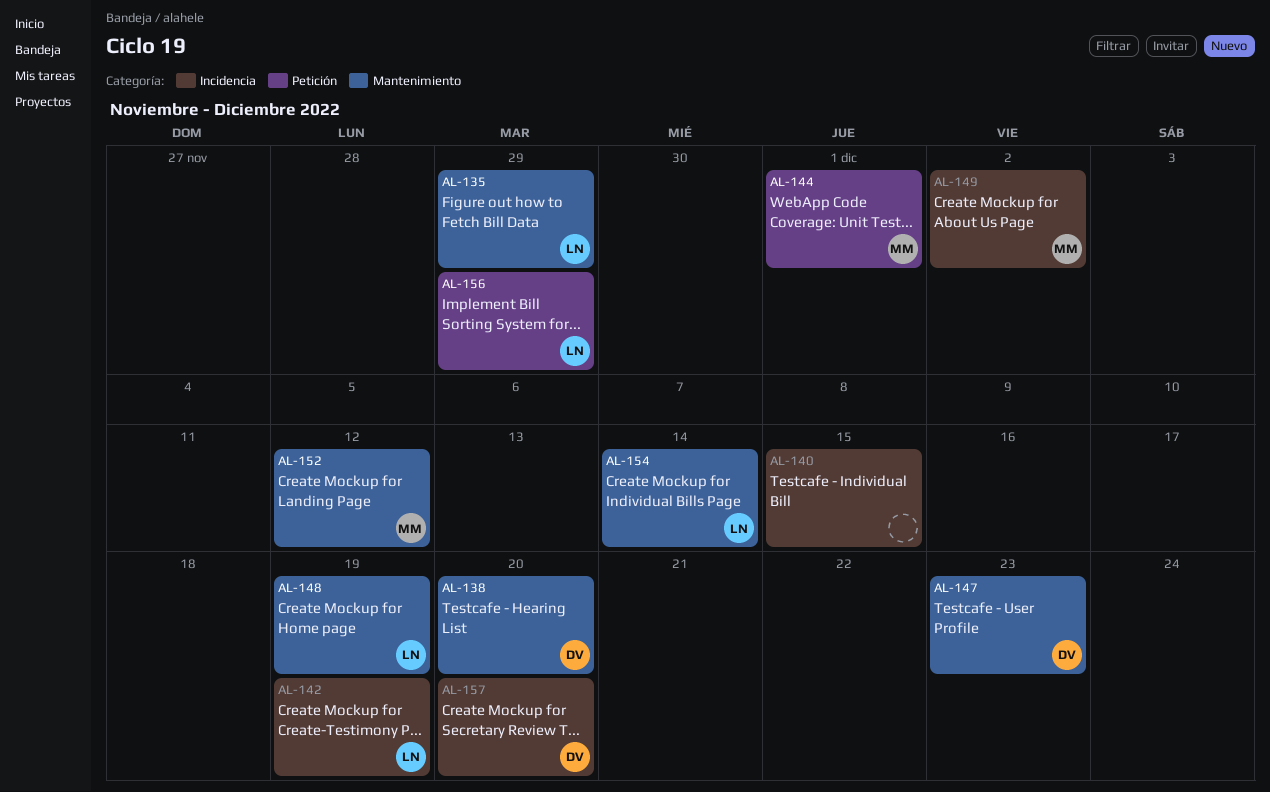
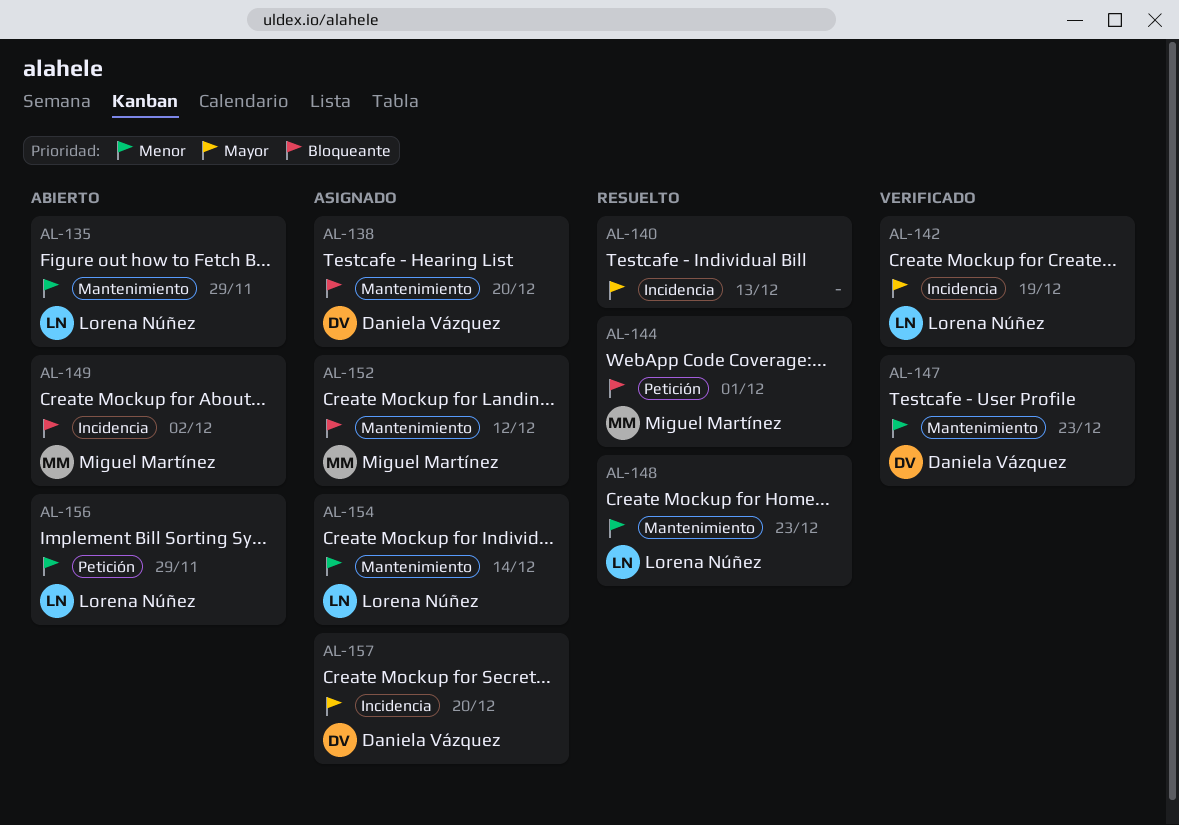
AL-140, due: Dec 15 -> Dec 13
AL-148, due: Dec 19 -> Dec 23

